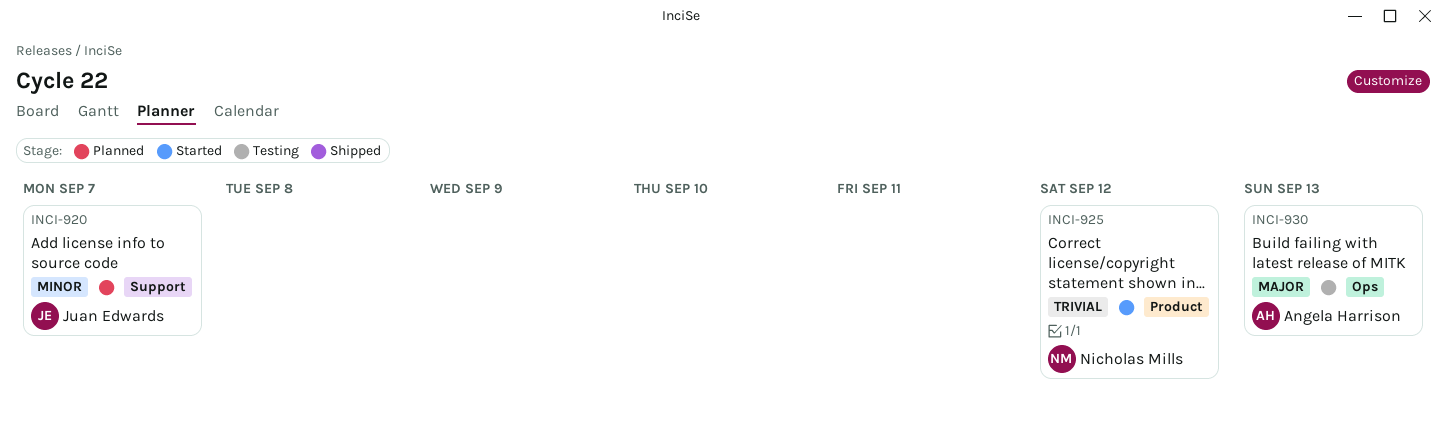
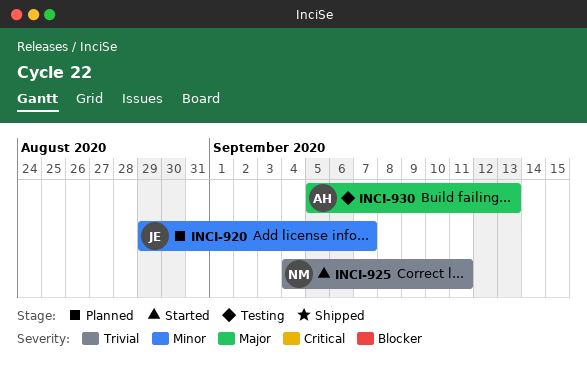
INCI-925, due: Sep 12 -> Sep 11

